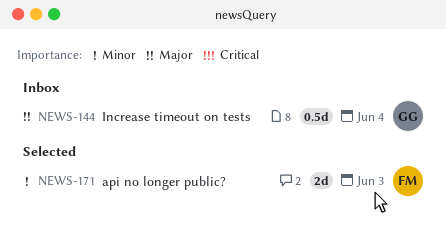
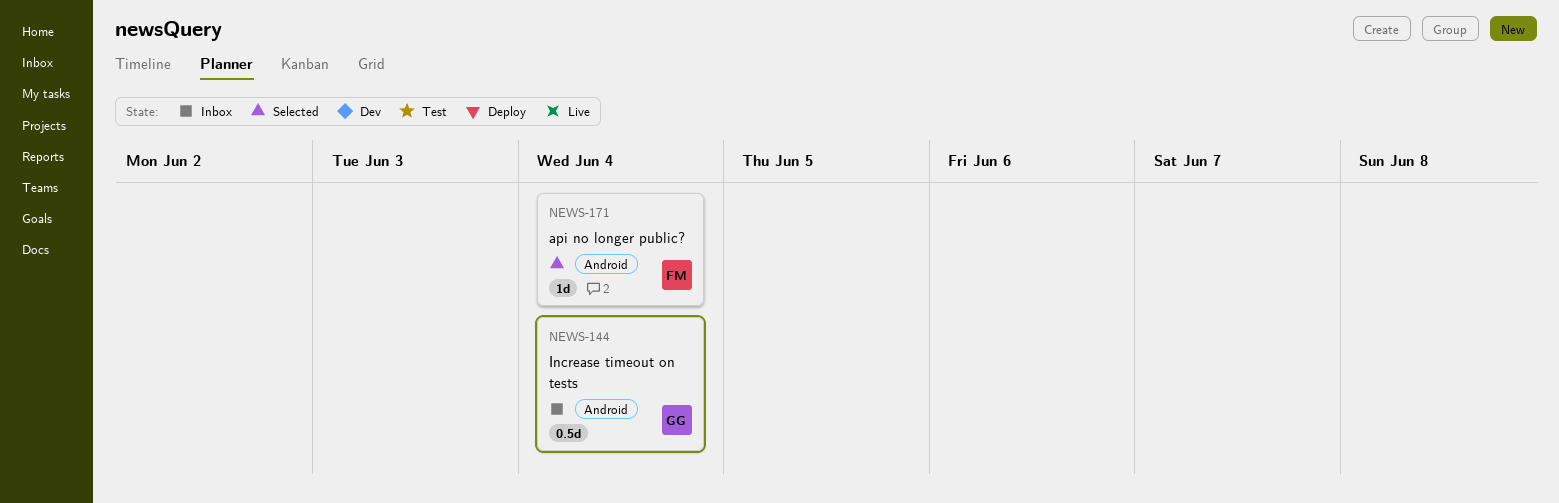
NEWS-171, estimate: 2d -> 1d
NEWS-171, due: Jun 3 -> Jun 4

